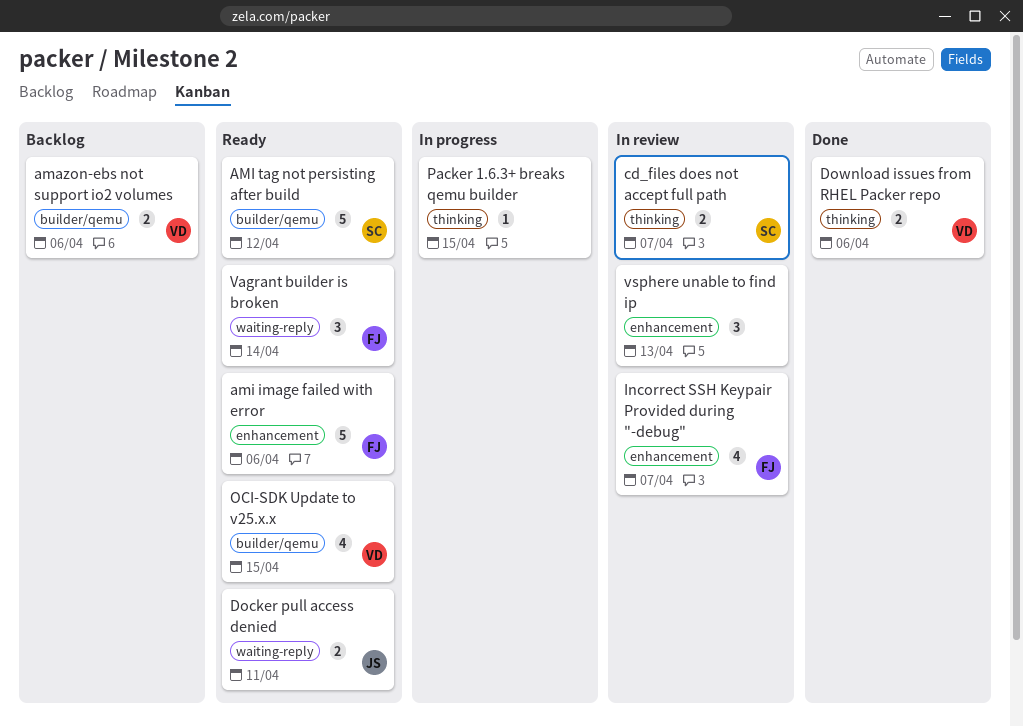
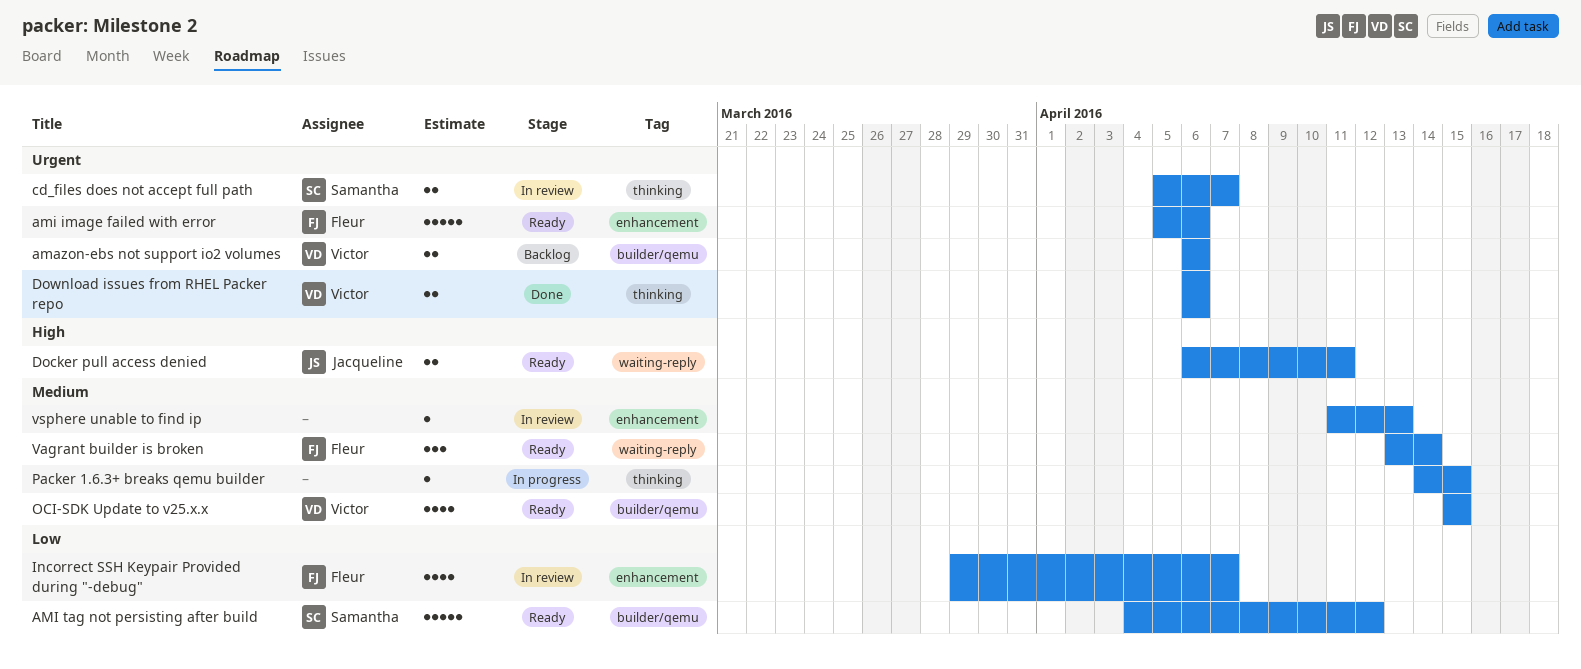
vsphere unable to find ip, estimate: 3 -> 1

